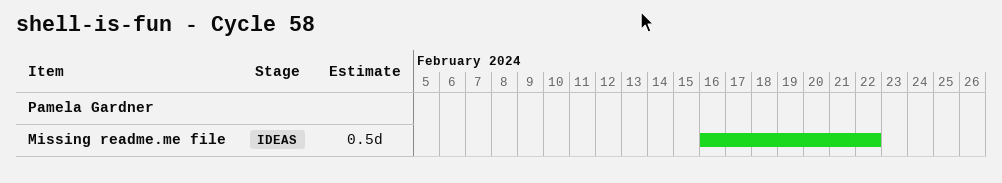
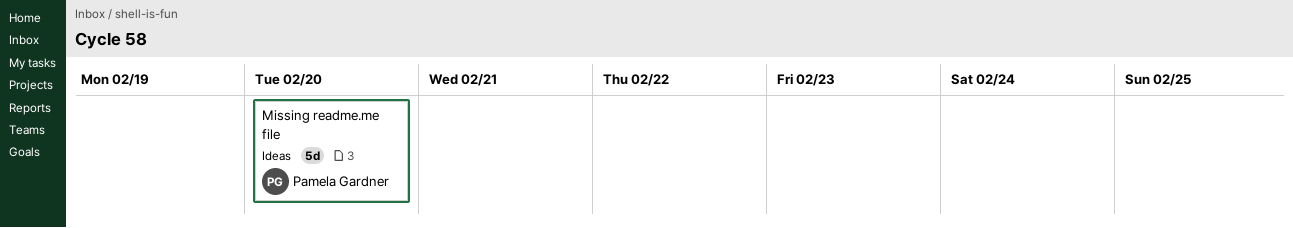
Missing readme.me file, estimate: 0.5d -> 5d
Missing readme.me file, due: Feb 22 -> Feb 20

